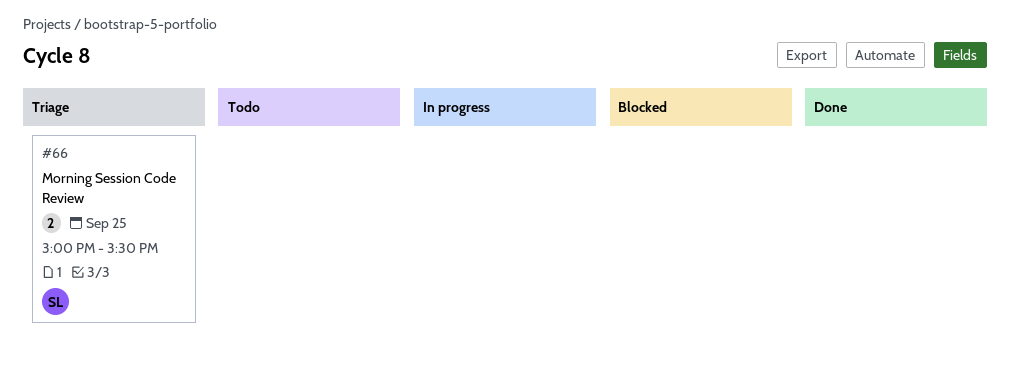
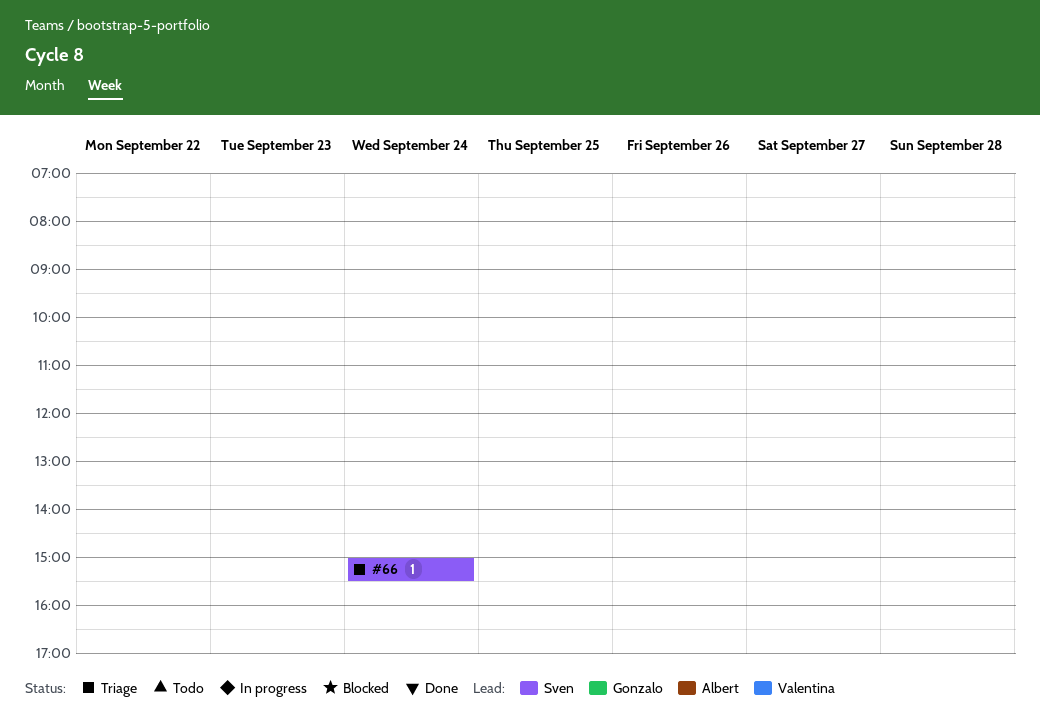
#66, estimate: 2 -> 1
#66, day: Sep 25 -> Sep 24

